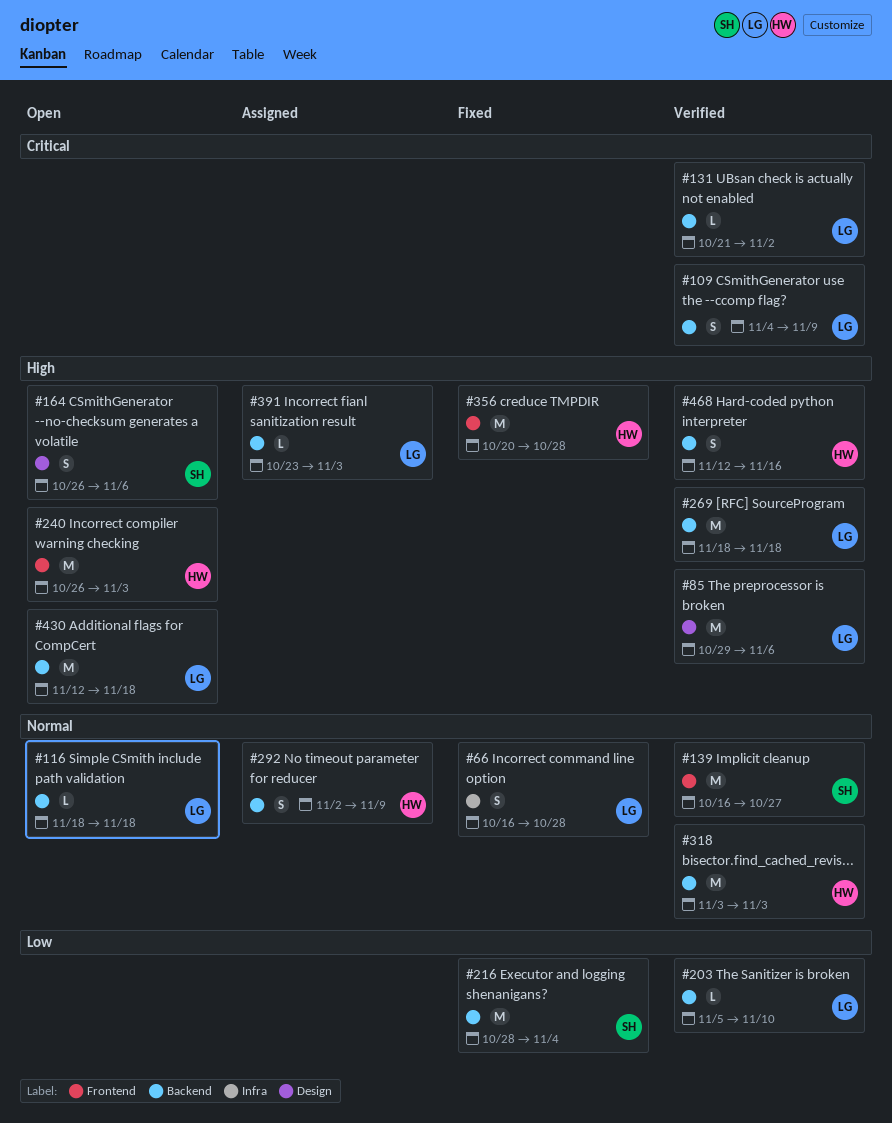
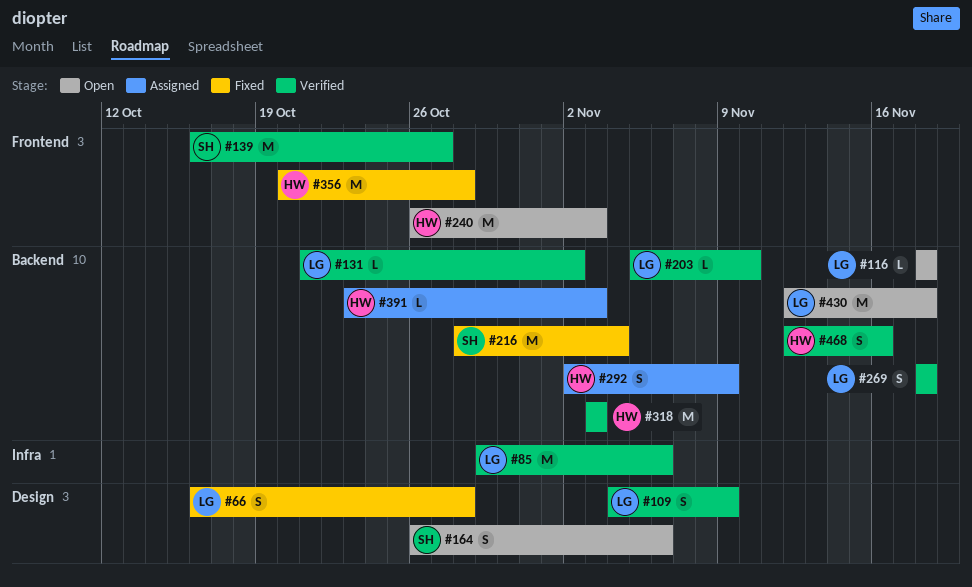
#66, label: Infra -> Design
#85, label: Design -> Infra
#109, label: Backend -> Design
#269, estimate: M -> S
#391, owner: LG -> HW

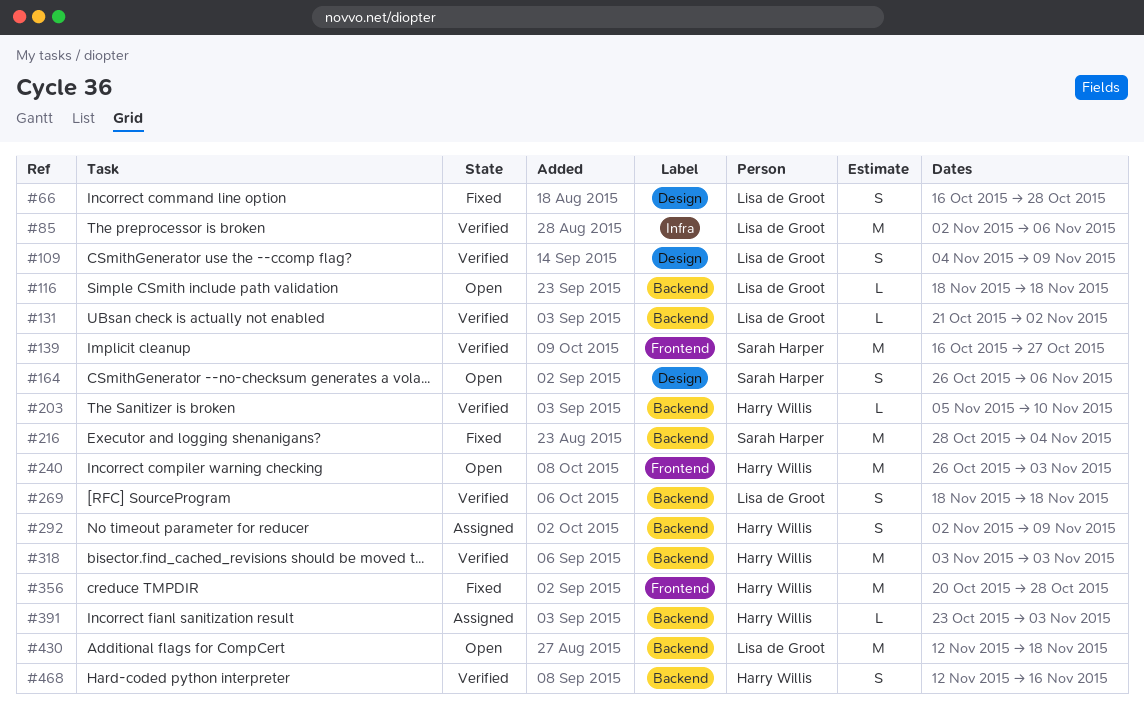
#85, start: Oct 29 -> Nov 2
#203, owner: Lisa de Groot -> Harry Willis

